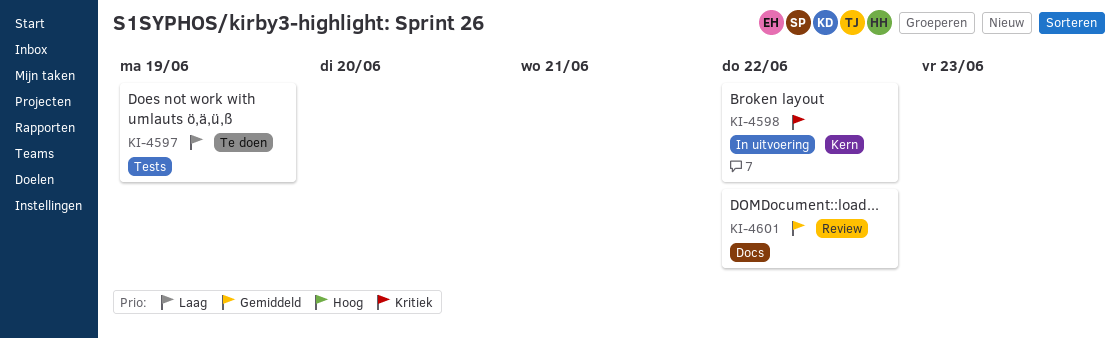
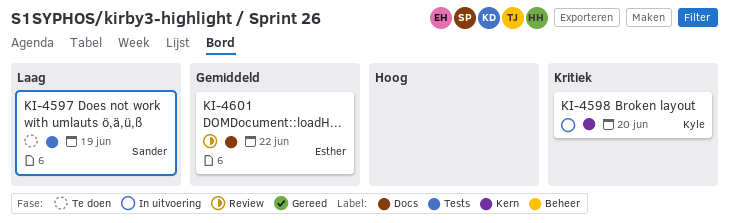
KI-4598, due: Jun 22 -> Jun 20

